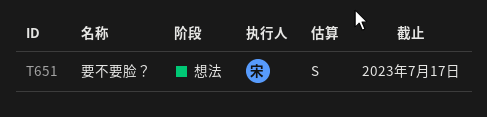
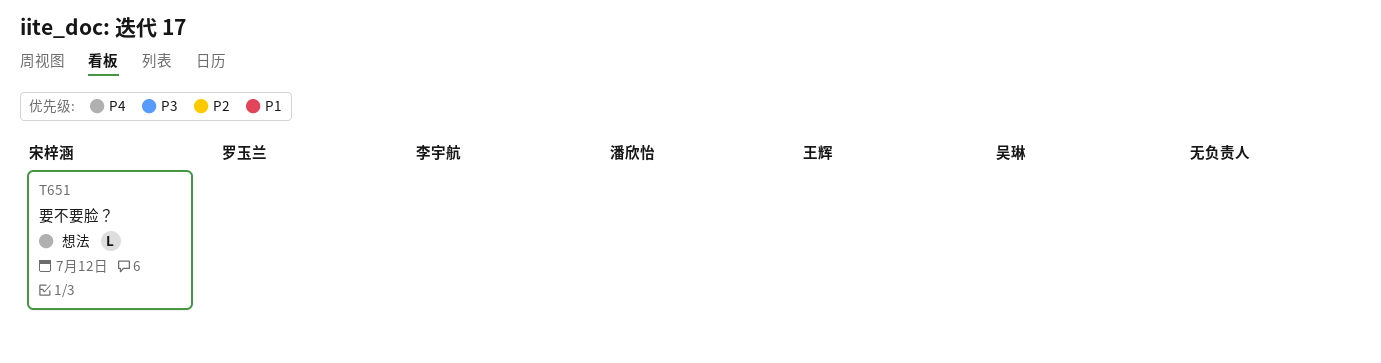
T651, estimate: S -> L
T651, due: Jul 17 -> Jul 12

